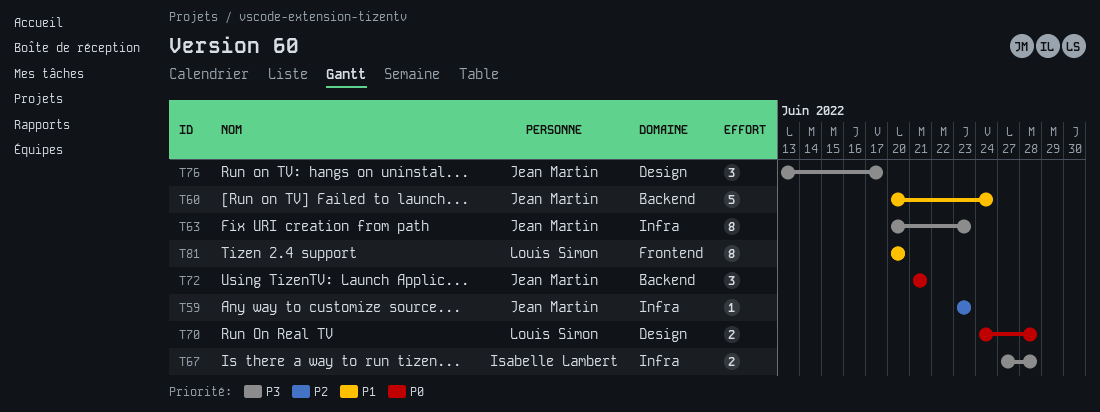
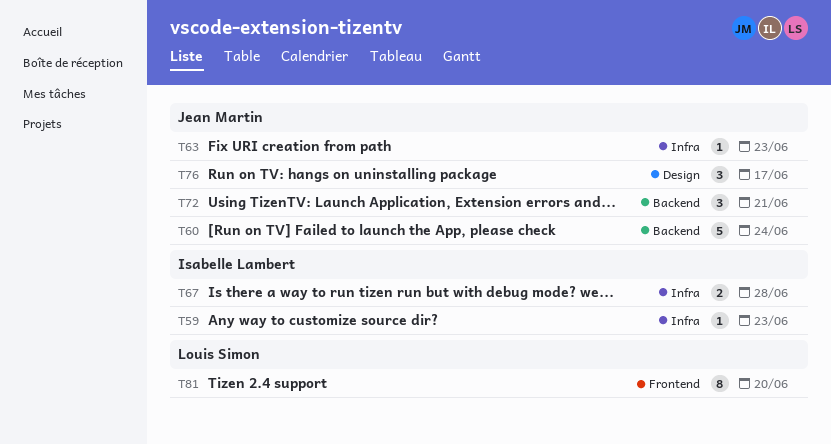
T59, owner: Jean Martin -> Isabelle Lambert
T63, estimate: 8 -> 1
T70: present -> none

